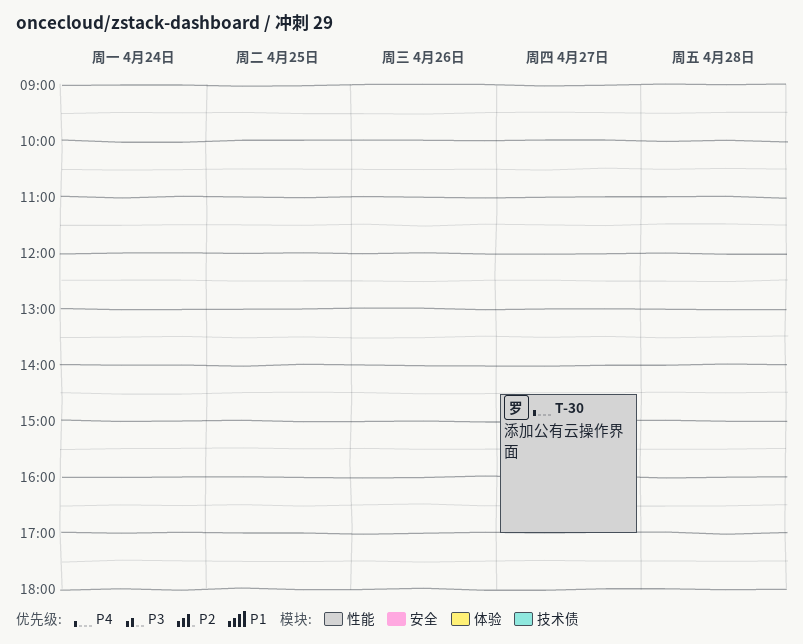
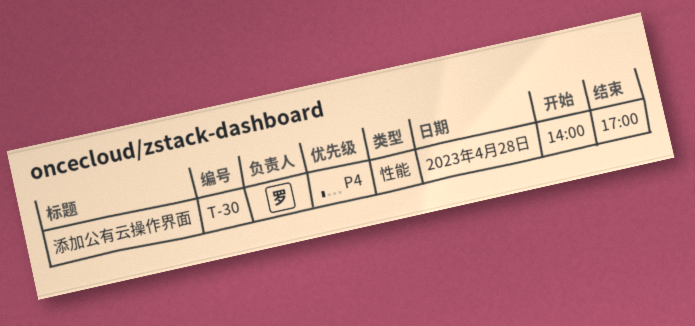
T-30, day: Apr 27 -> Apr 28
T-30, begins: 14:30 -> 14:00

